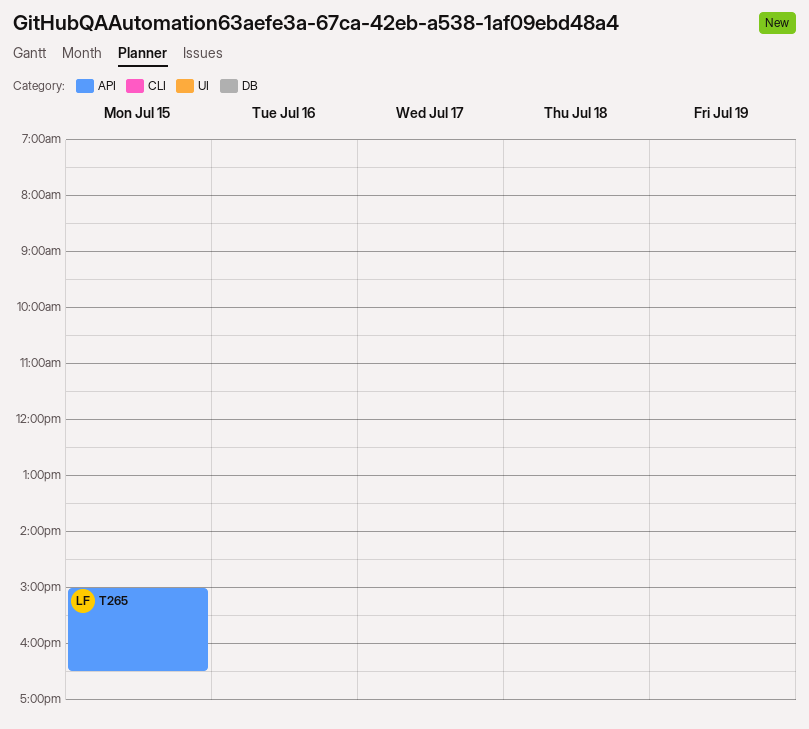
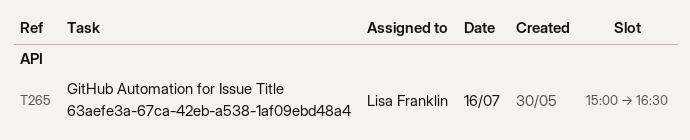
T265, day: Jul 15 -> Jul 16

